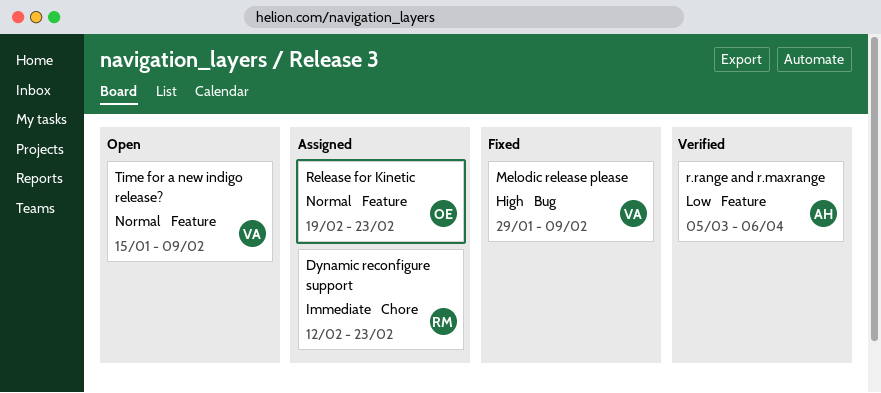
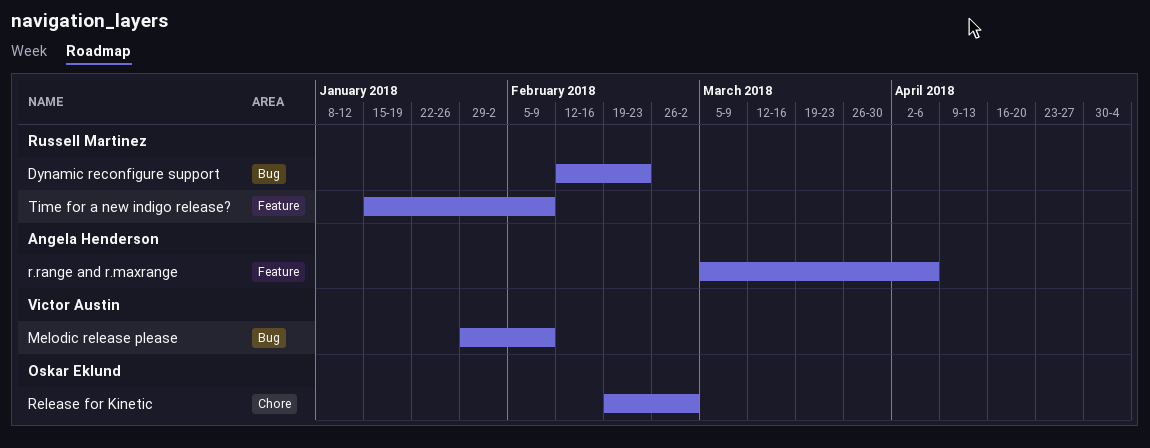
Dynamic reconfigure support, label: Chore -> Bug
Release for Kinetic, label: Feature -> Chore
Release for Kinetic, due: Feb 23 -> Mar 2
Time for a new indigo release?, owner: Victor Austin -> Russell Martinez

